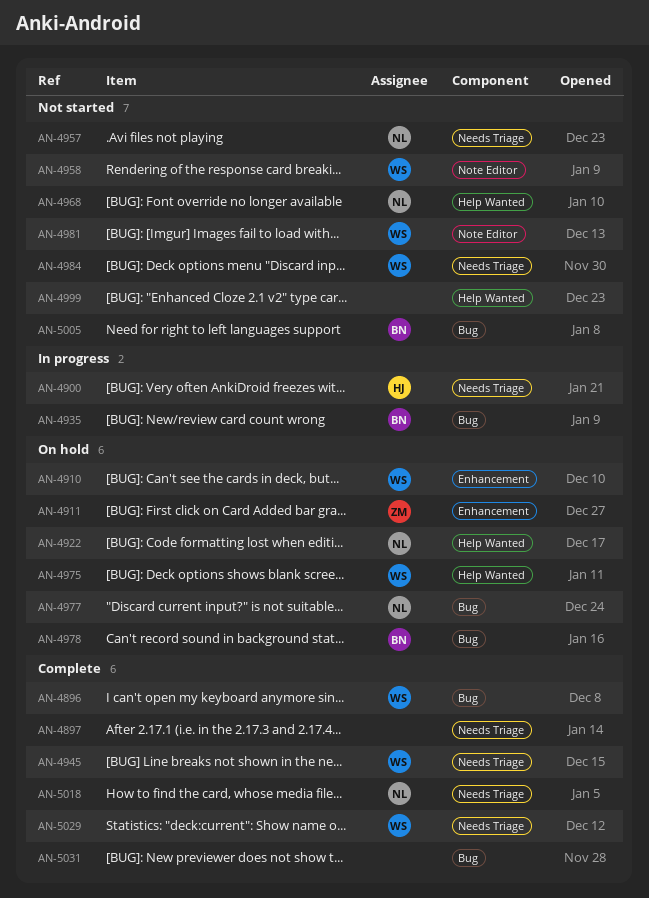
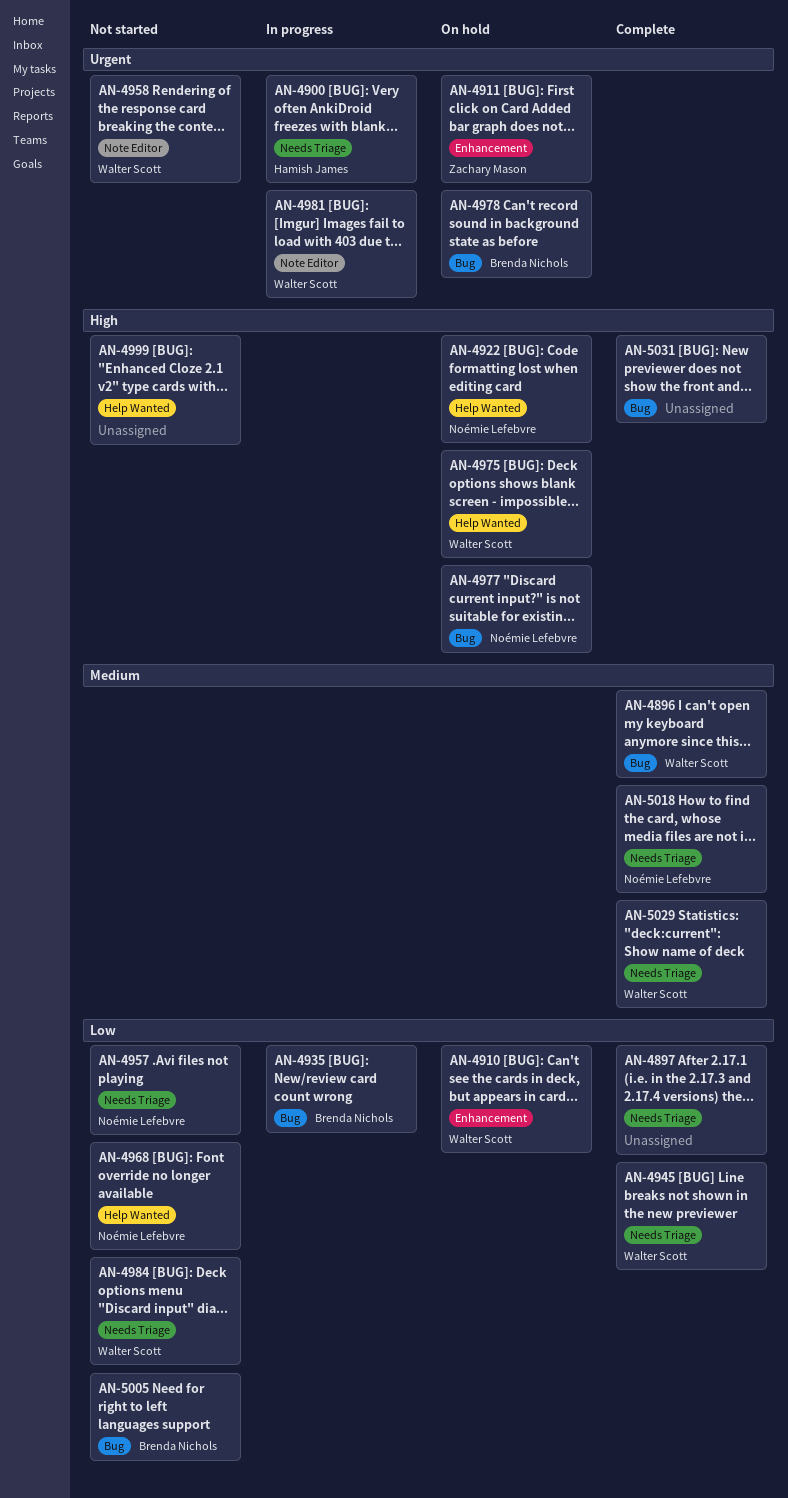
AN-4981, status: Not started -> In progress

